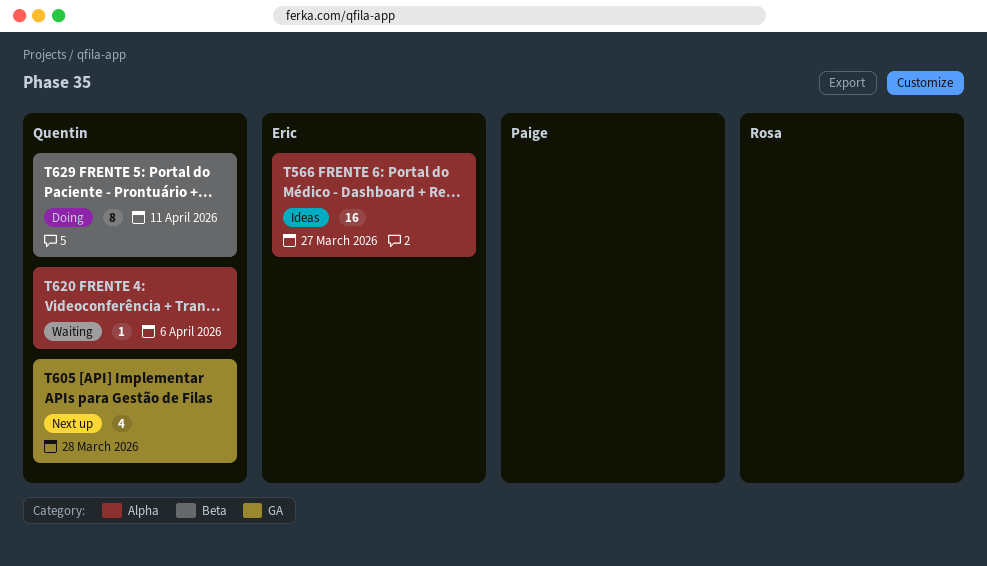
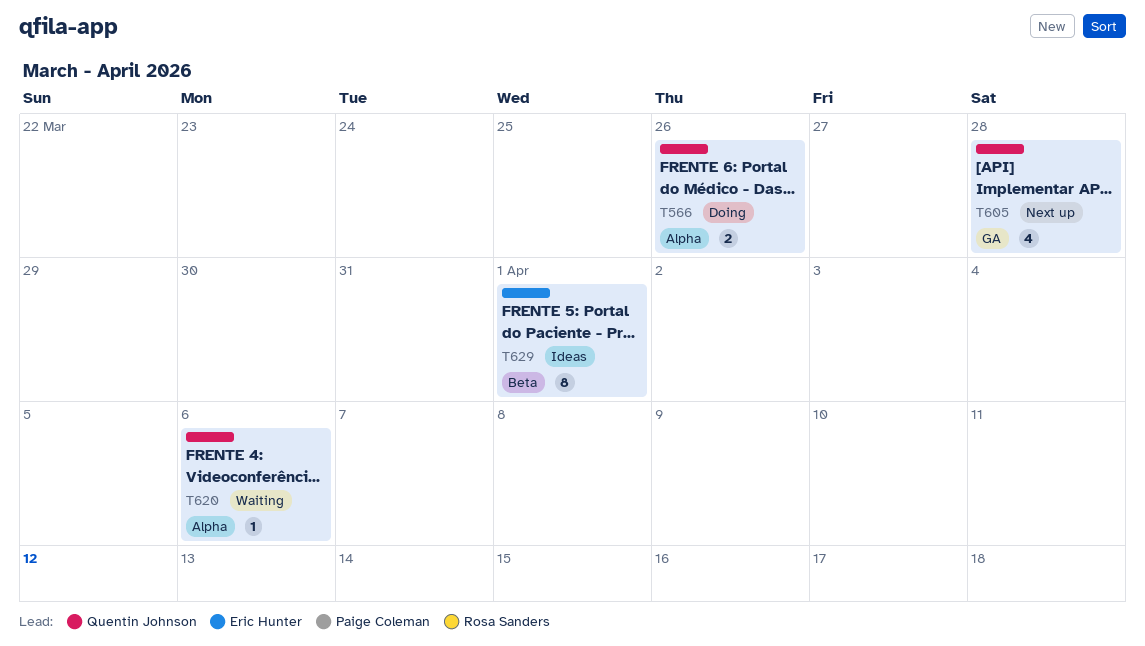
T566, status: Ideas -> Doing
T566, owner: Eric Hunter -> Quentin Johnson
T566, estimate: 16 -> 2
T566, due: Mar 27 -> Mar 26
T629, status: Doing -> Ideas
T629, owner: Quentin Johnson -> Eric Hunter
T629, due: Apr 11 -> Apr 1

